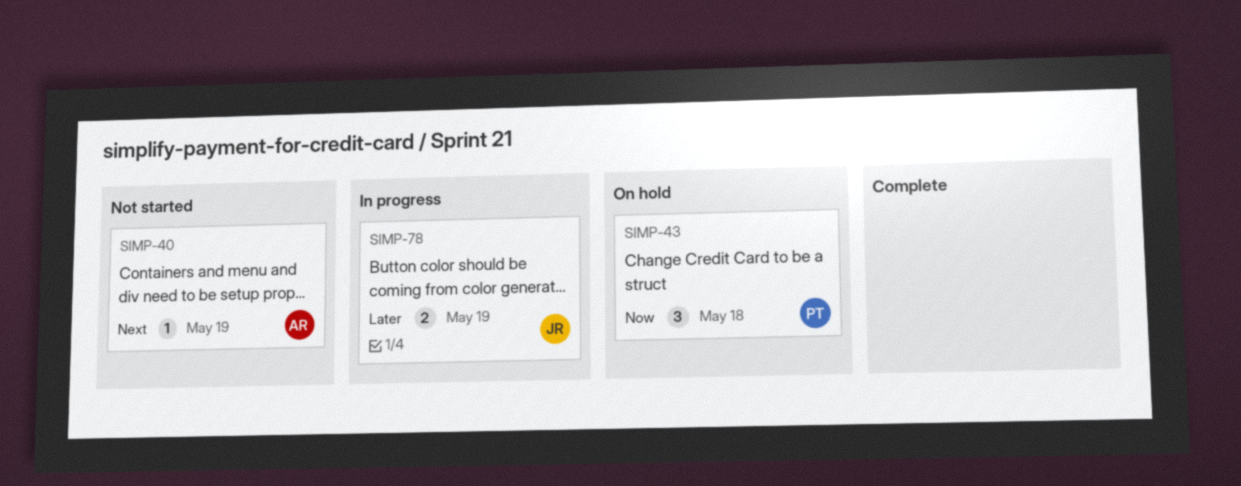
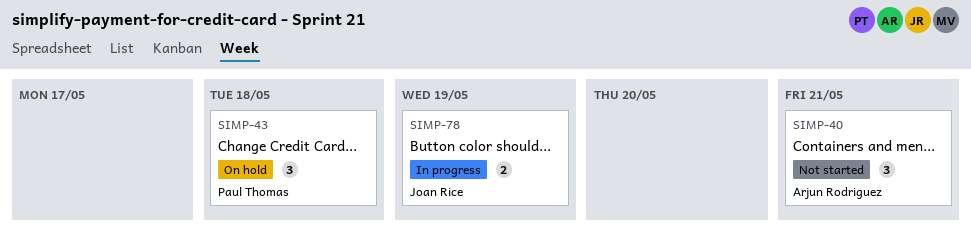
SIMP-40, estimate: 1 -> 3
SIMP-40, due: May 19 -> May 21

